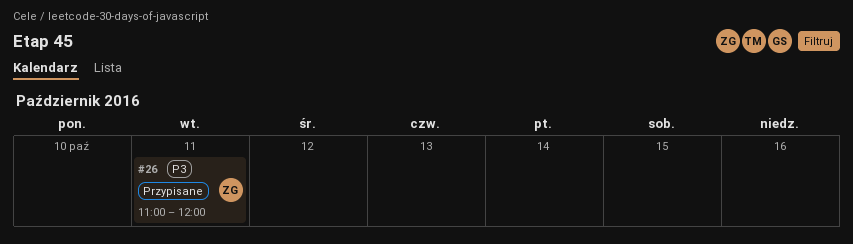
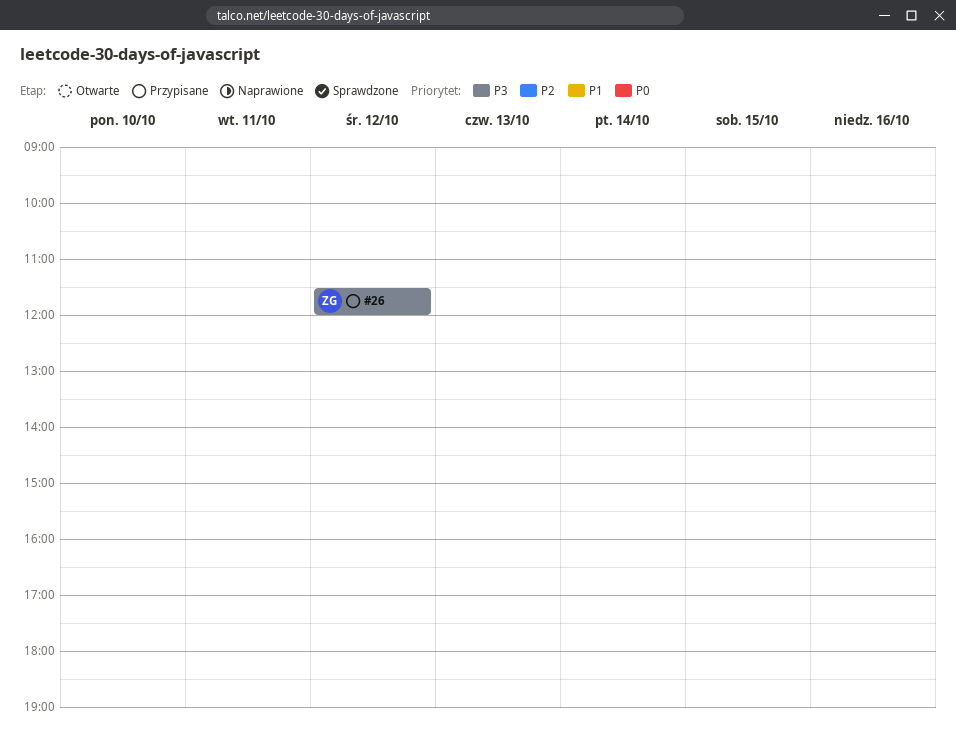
#26, day: Oct 11 -> Oct 12
#26, begins: 11:00 -> 11:30

